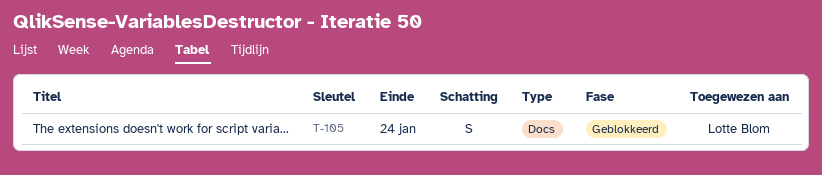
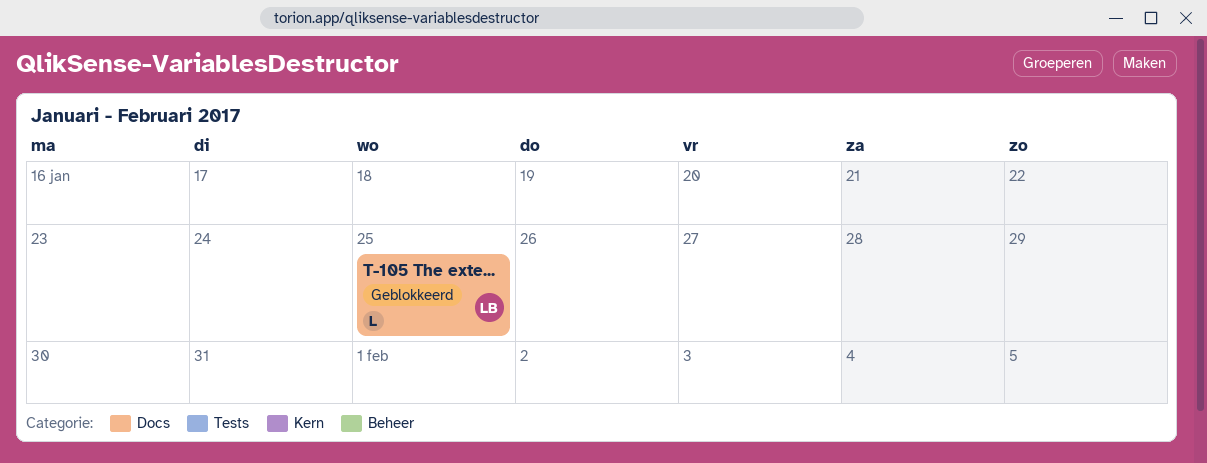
T-105, estimate: S -> L
T-105, due: Jan 24 -> Jan 25

